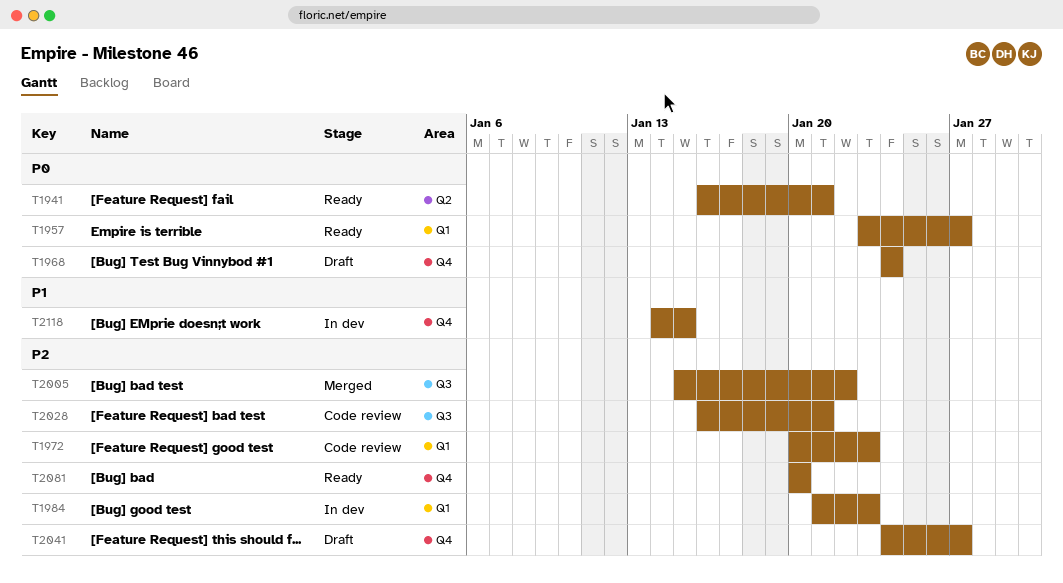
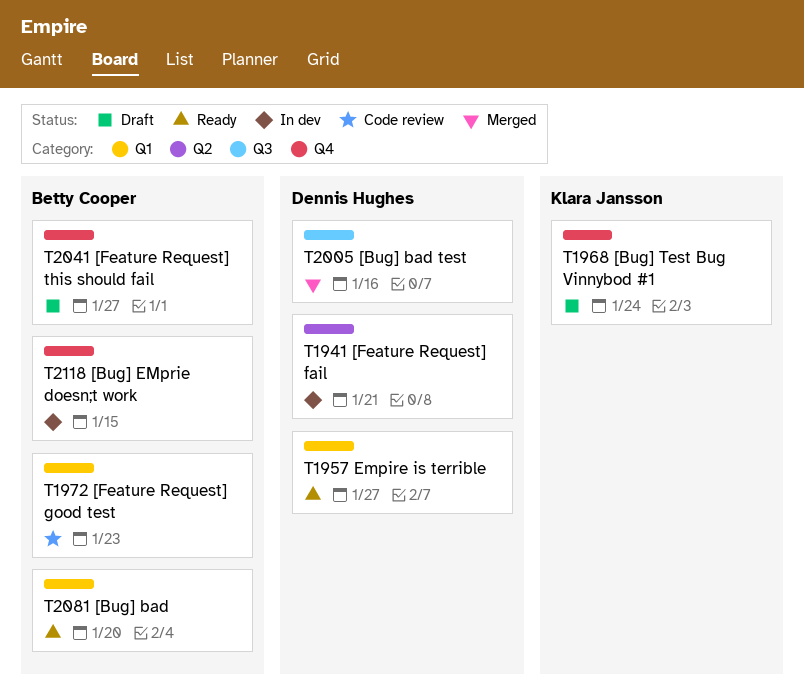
T1941, status: Ready -> In dev
T1984: present -> none
T2005, due: Jan 22 -> Jan 16
T2028: present -> none
T2081, label: Q4 -> Q1

